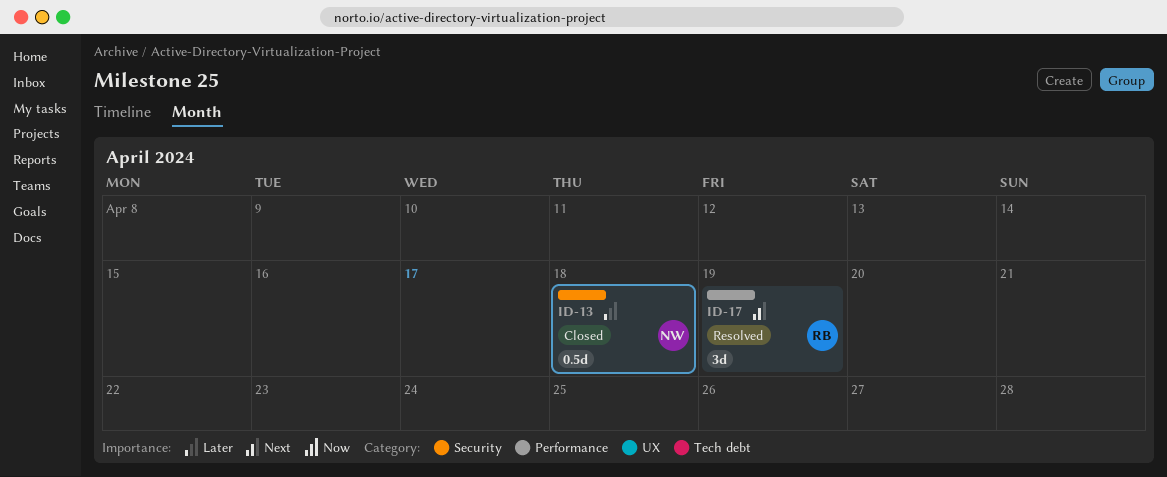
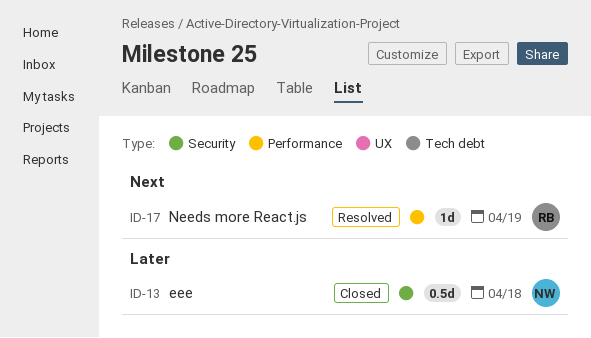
ID-17, estimate: 3d -> 1d

